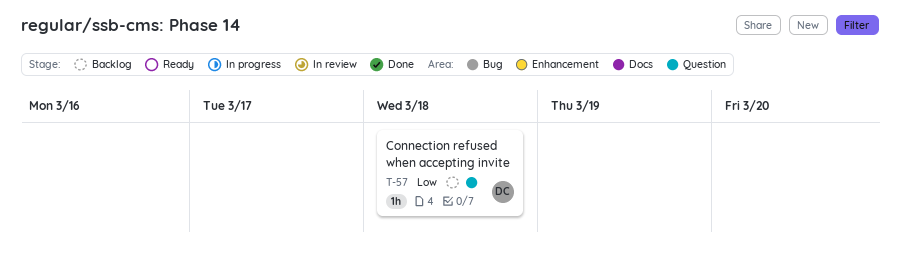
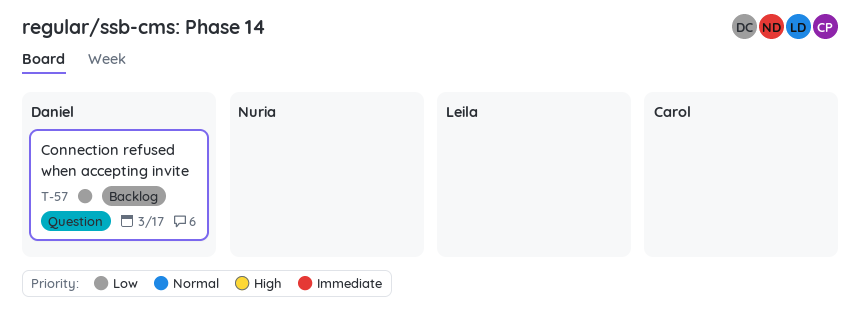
T-57, due: Mar 18 -> Mar 17

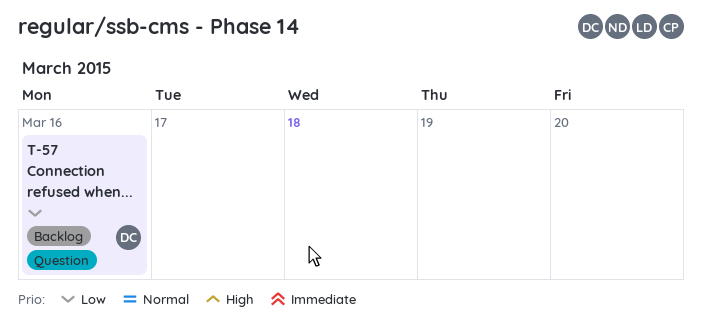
T-57, due: Mar 17 -> Mar 16

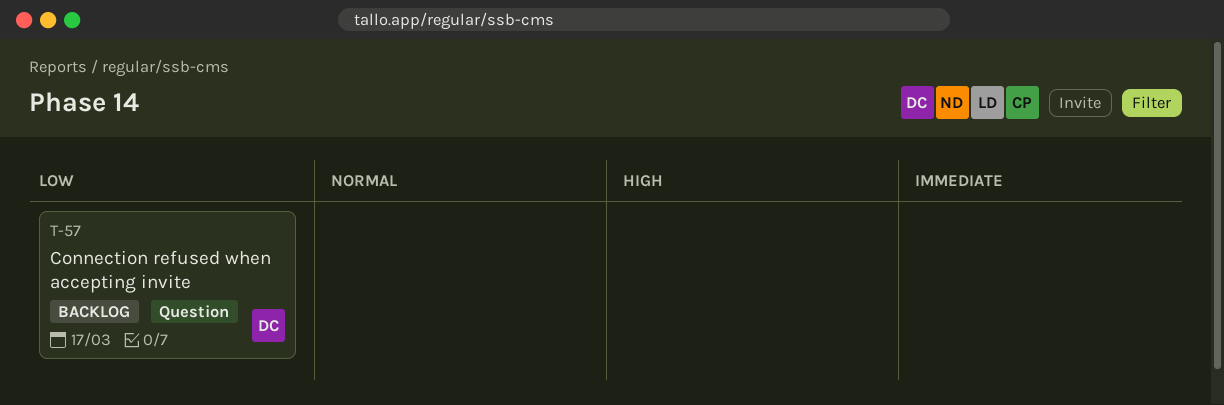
T-57, due: Mar 16 -> Mar 17

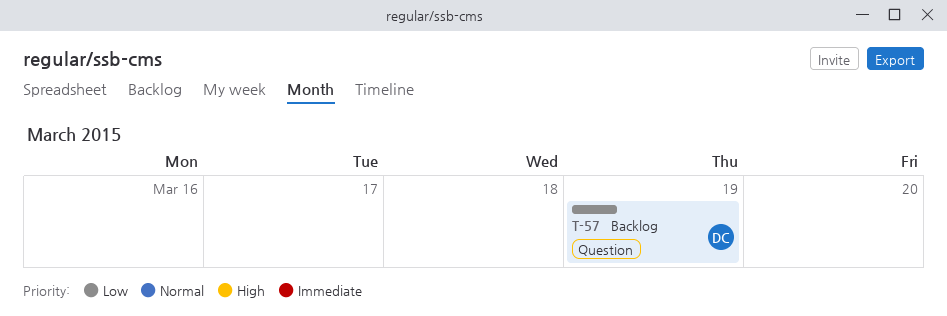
T-57, due: Mar 17 -> Mar 19

